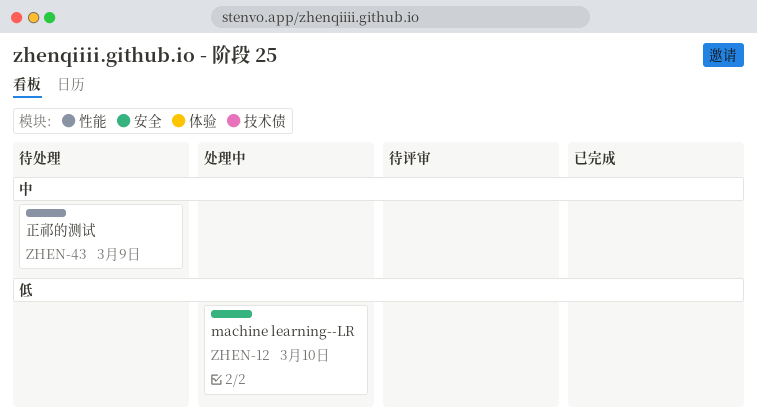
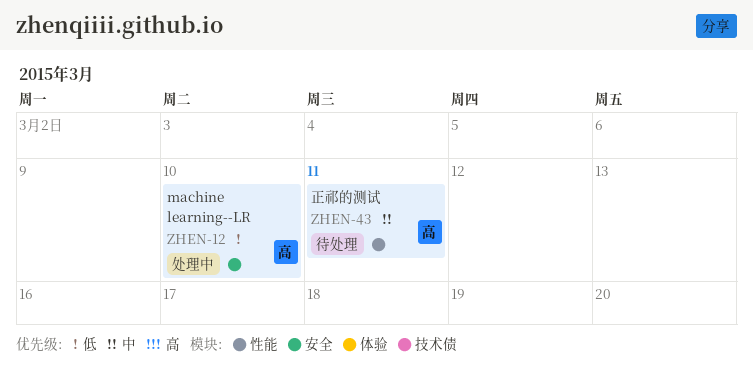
ZHEN-43, due: Mar 9 -> Mar 11

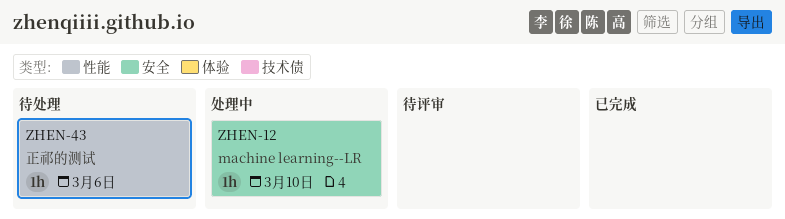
ZHEN-43, due: Mar 11 -> Mar 6

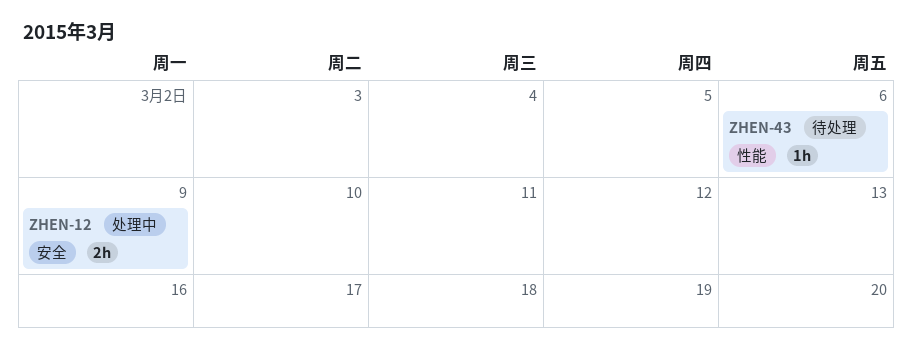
ZHEN-12, estimate: 1h -> 2h
ZHEN-12, due: Mar 10 -> Mar 9

